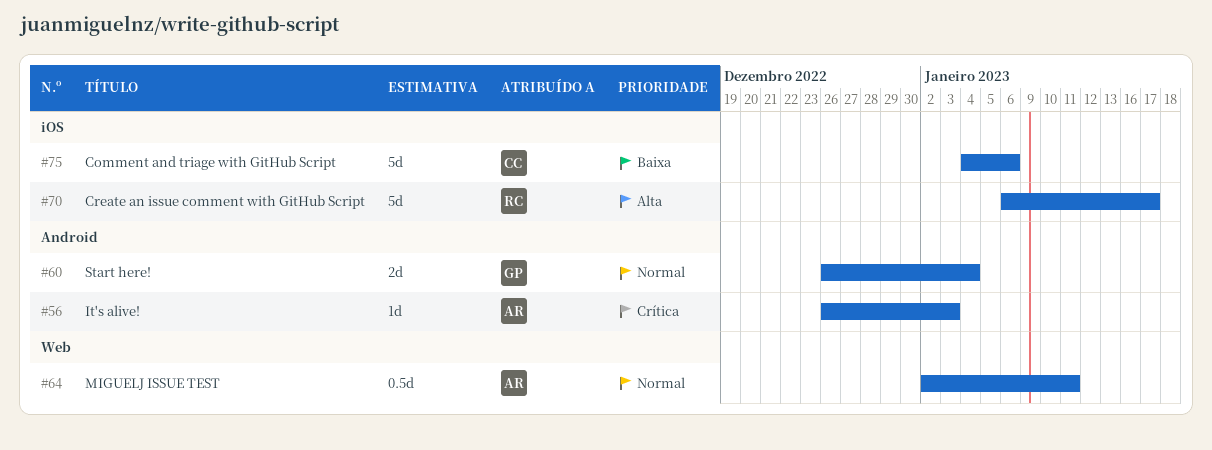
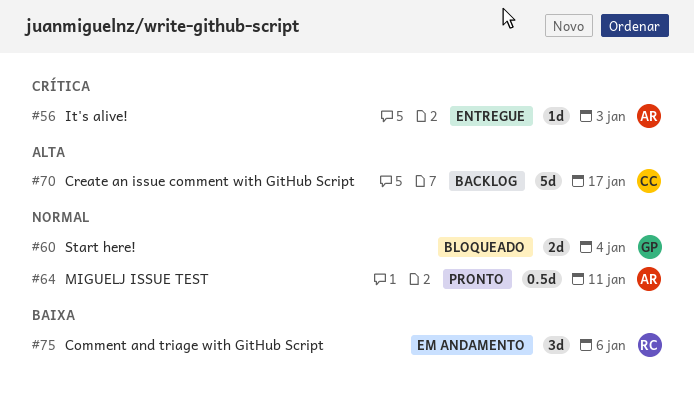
#70, owner: RC -> CC
#75, owner: CC -> RC
#75, estimate: 5d -> 3d

